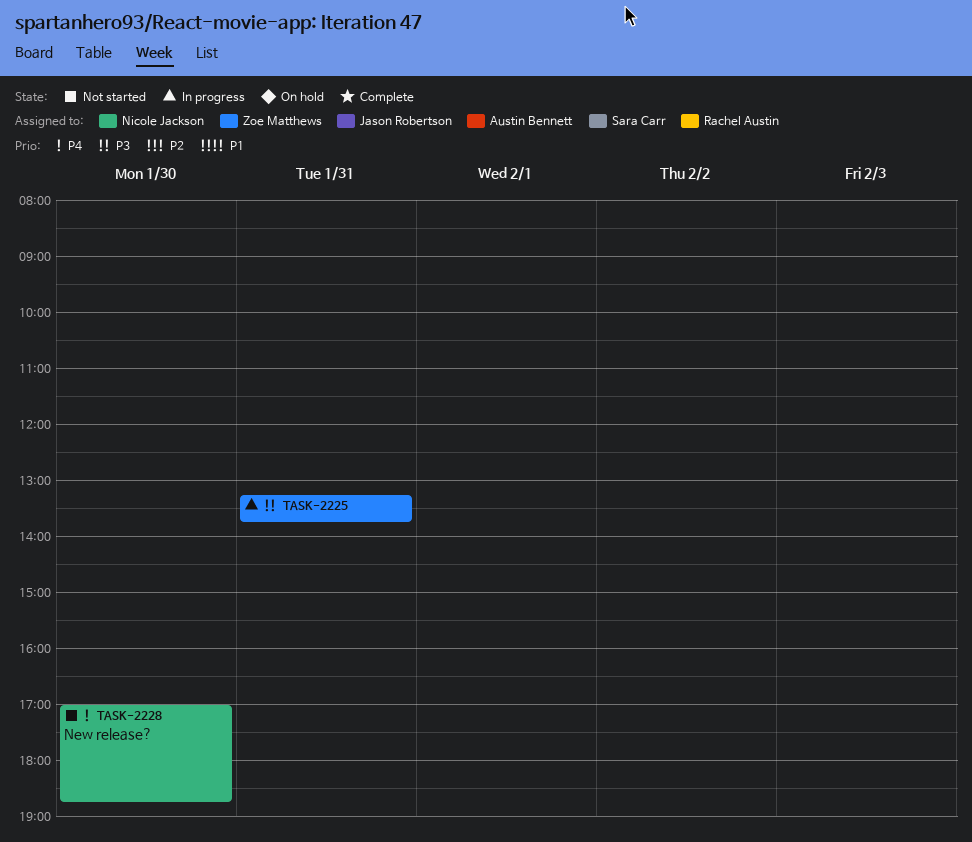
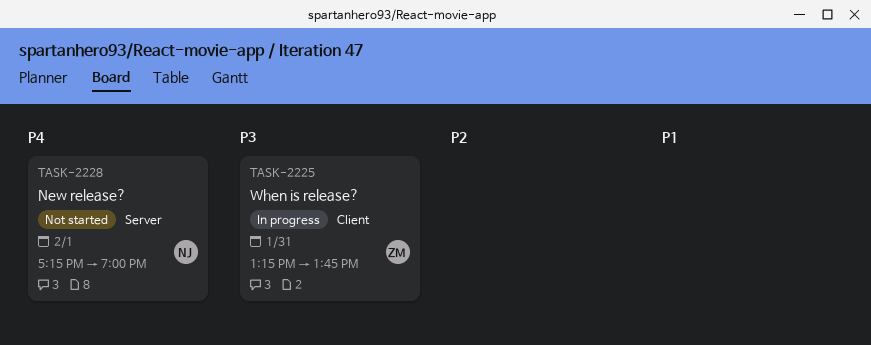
TASK-2228, day: Jan 30 -> Feb 1
TASK-2228, begins: 17:00 -> 17:15
TASK-2228, ends: 18:45 -> 19:00

